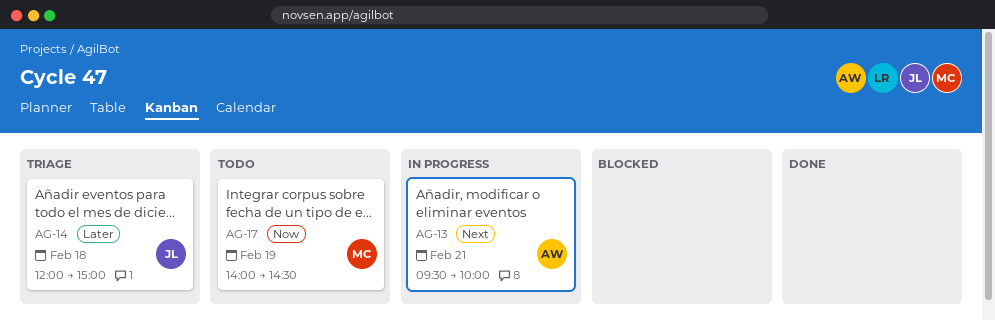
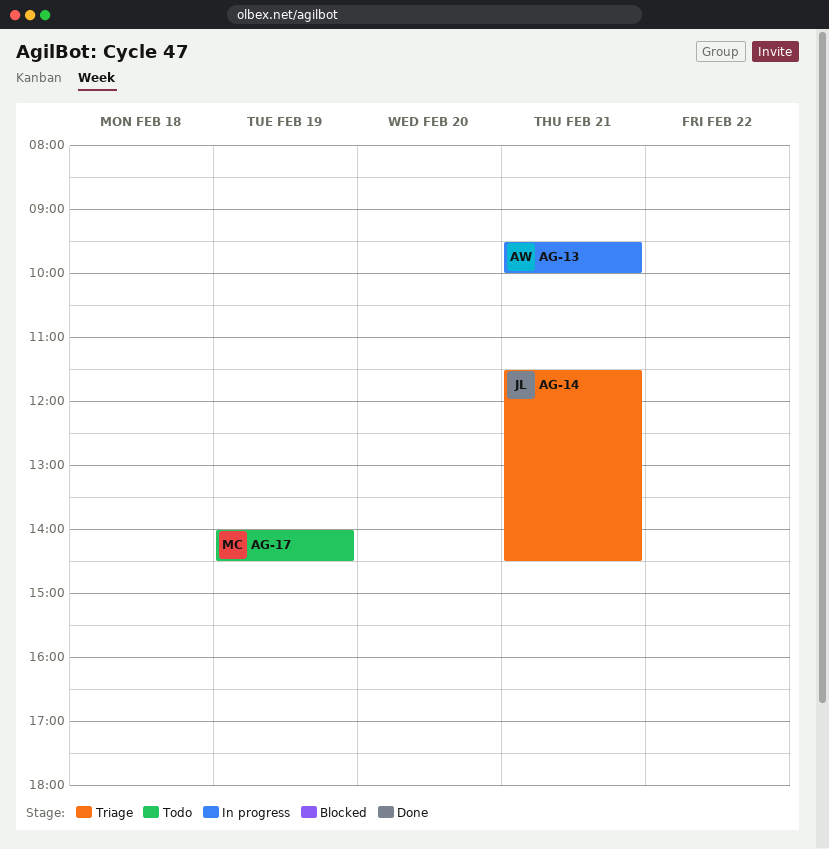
AG-14, day: Feb 18 -> Feb 21
AG-14, begins: 12:00 -> 11:30
AG-14, ends: 15:00 -> 14:30

